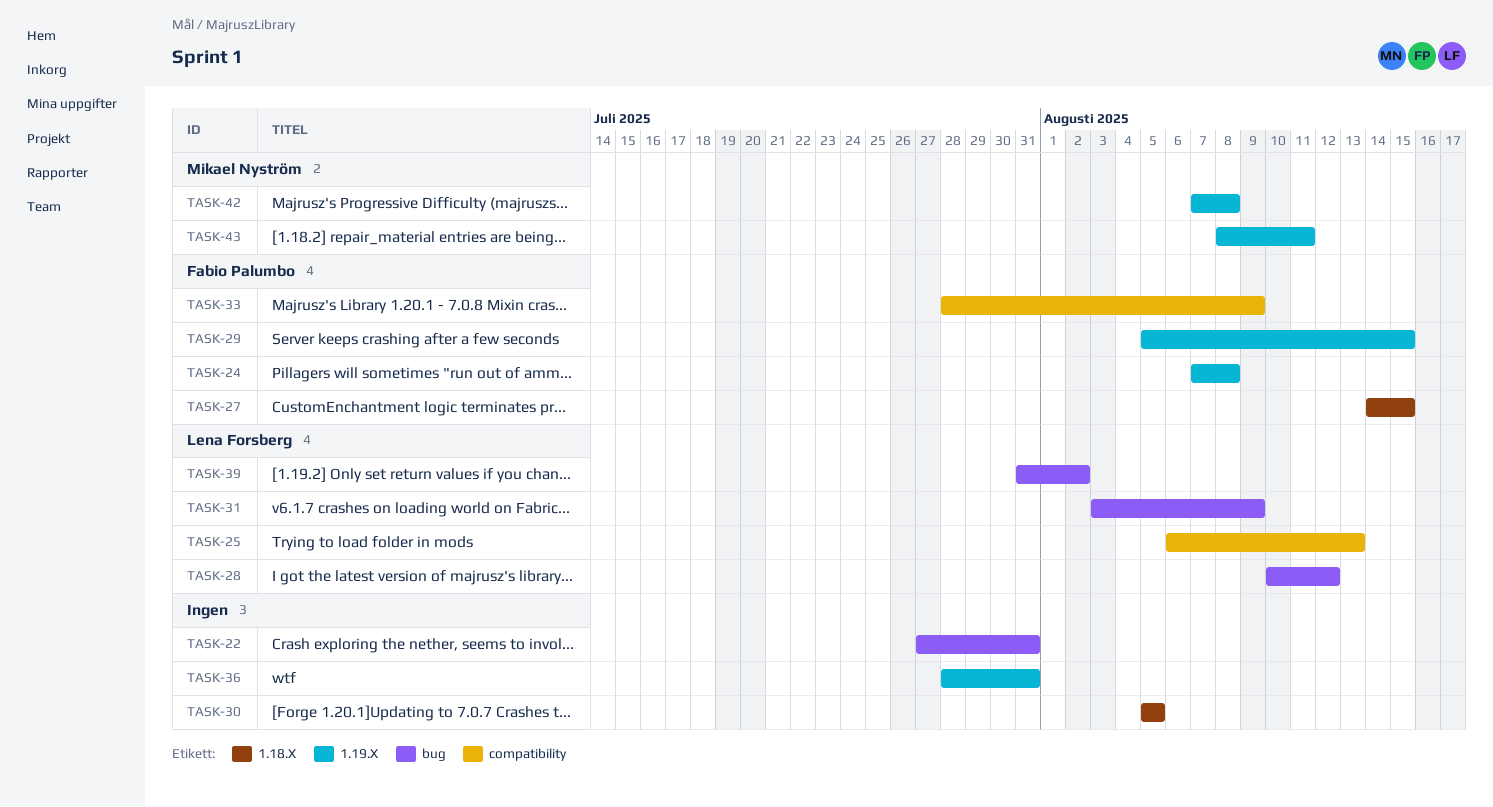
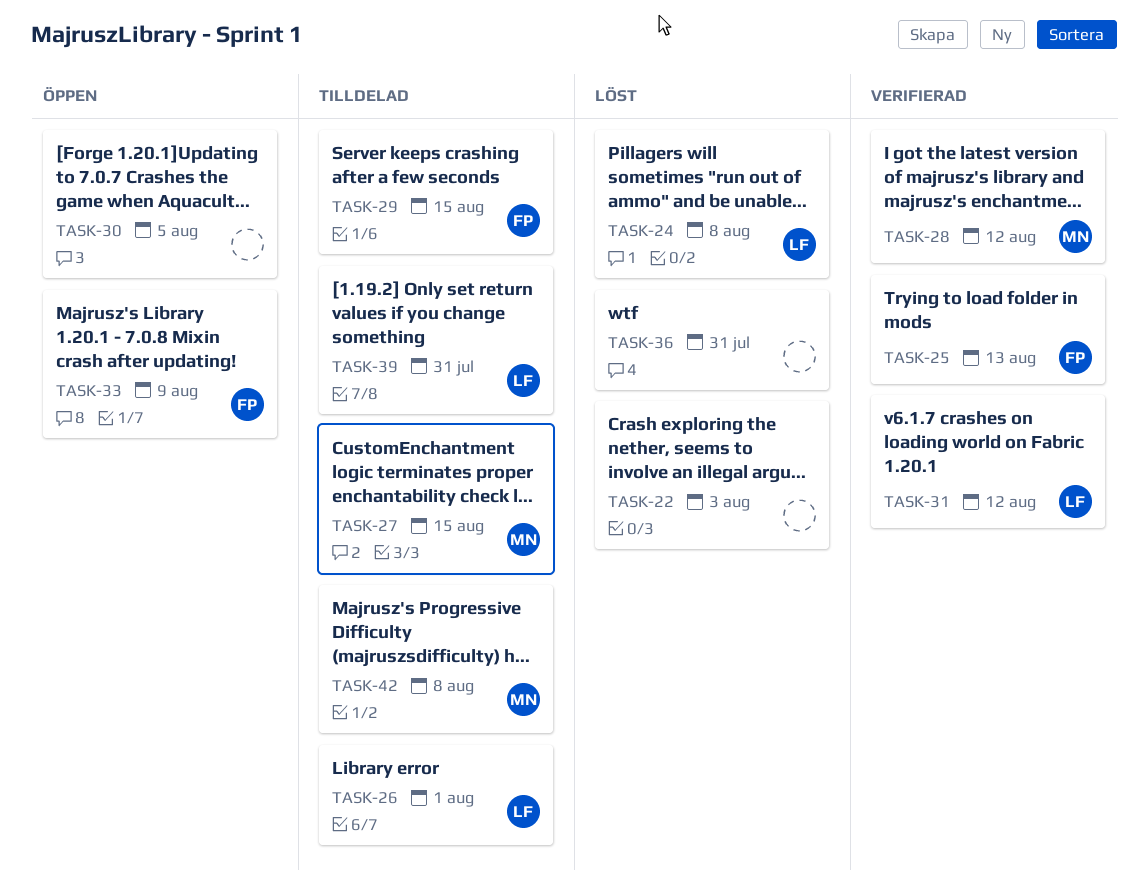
TASK-22, due: Jul 31 -> Aug 3
TASK-24, owner: Fabio Palumbo -> Lena Forsberg
TASK-25, owner: Lena Forsberg -> Fabio Palumbo
TASK-26: none -> present
TASK-27, owner: Fabio Palumbo -> Mikael Nyström
TASK-28, owner: Lena Forsberg -> Mikael Nyström
TASK-31, due: Aug 9 -> Aug 12
TASK-39, due: Aug 2 -> Jul 31
TASK-43: present -> none

